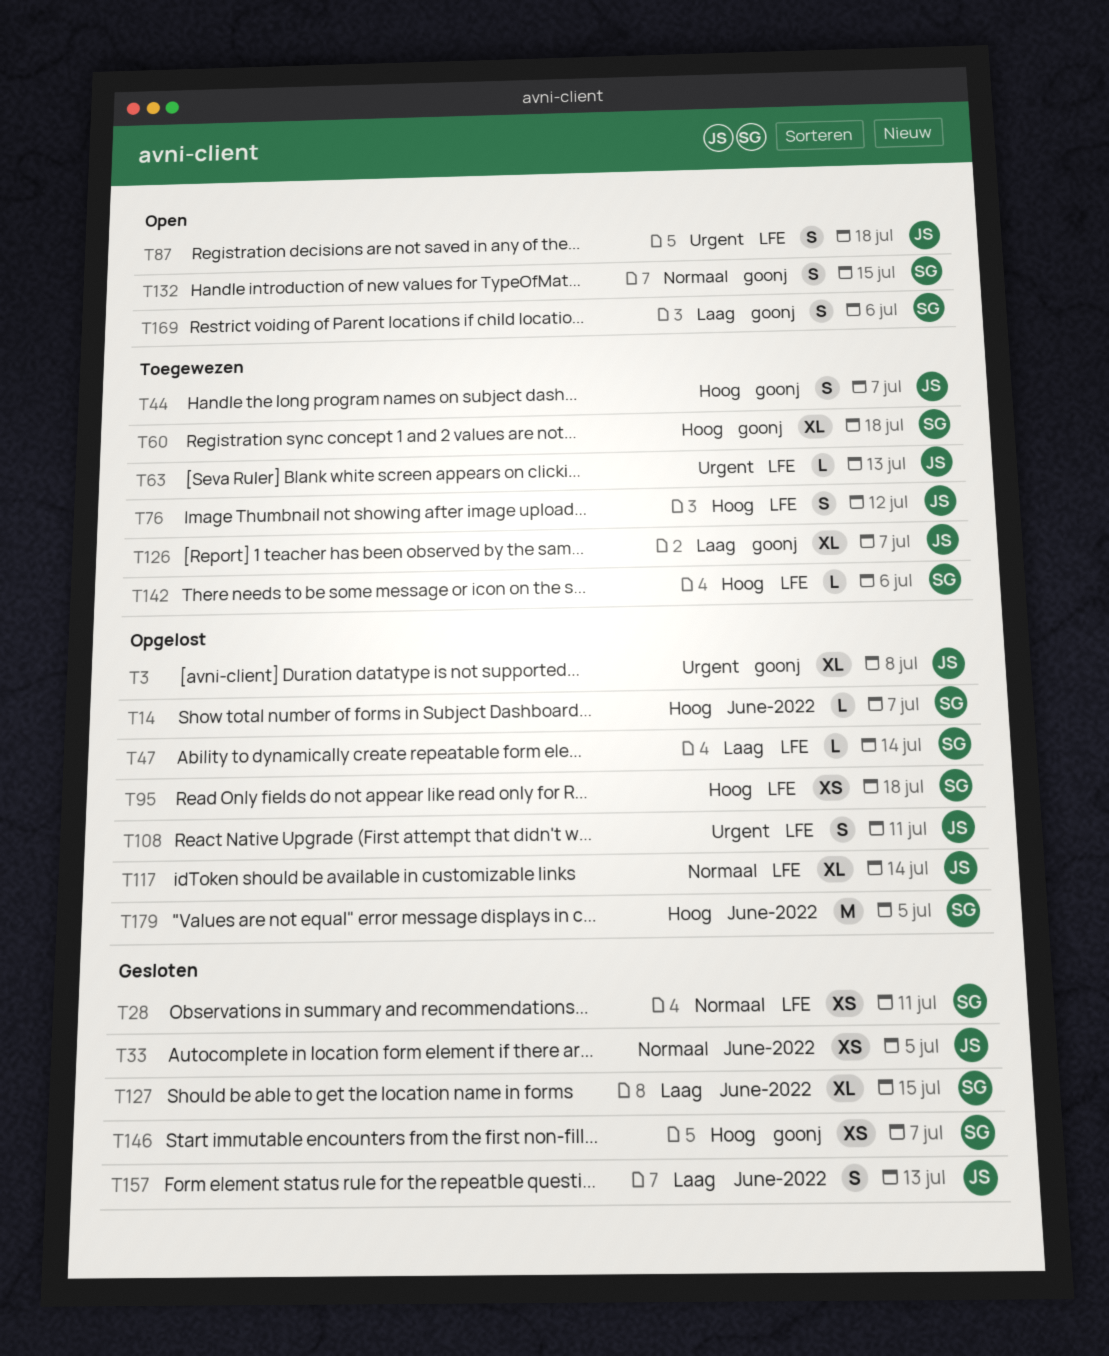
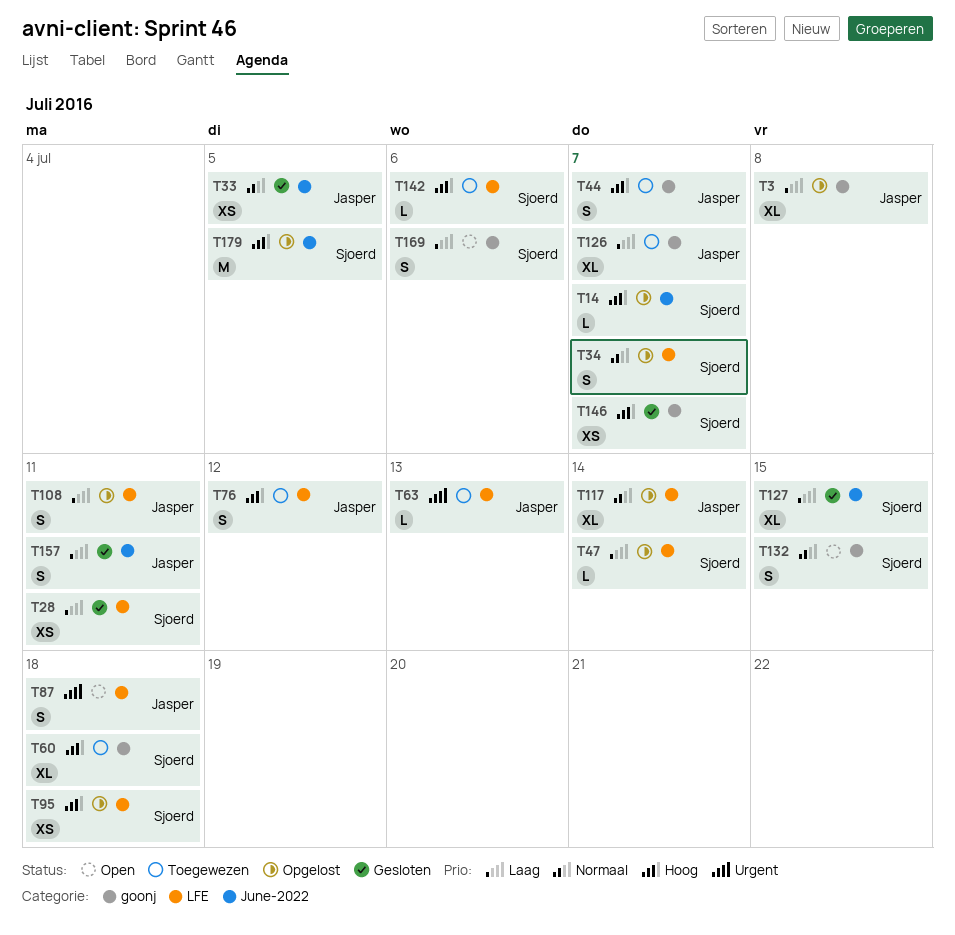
T3, priority: Urgent -> Laag
T28, priority: Normaal -> Laag
T34: none -> present
T108, priority: Urgent -> Laag
T157, due: Jul 13 -> Jul 11

